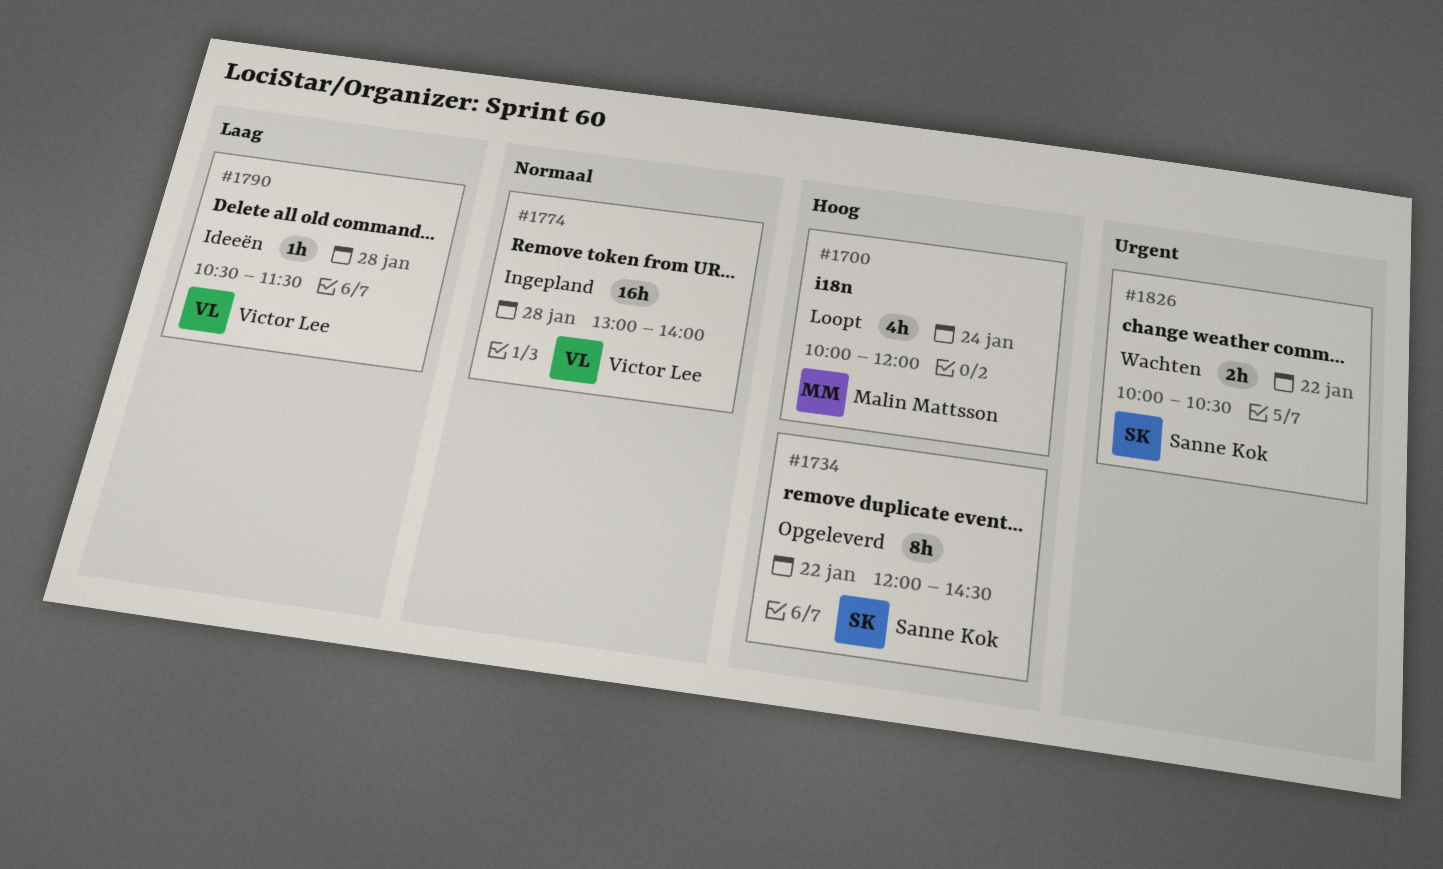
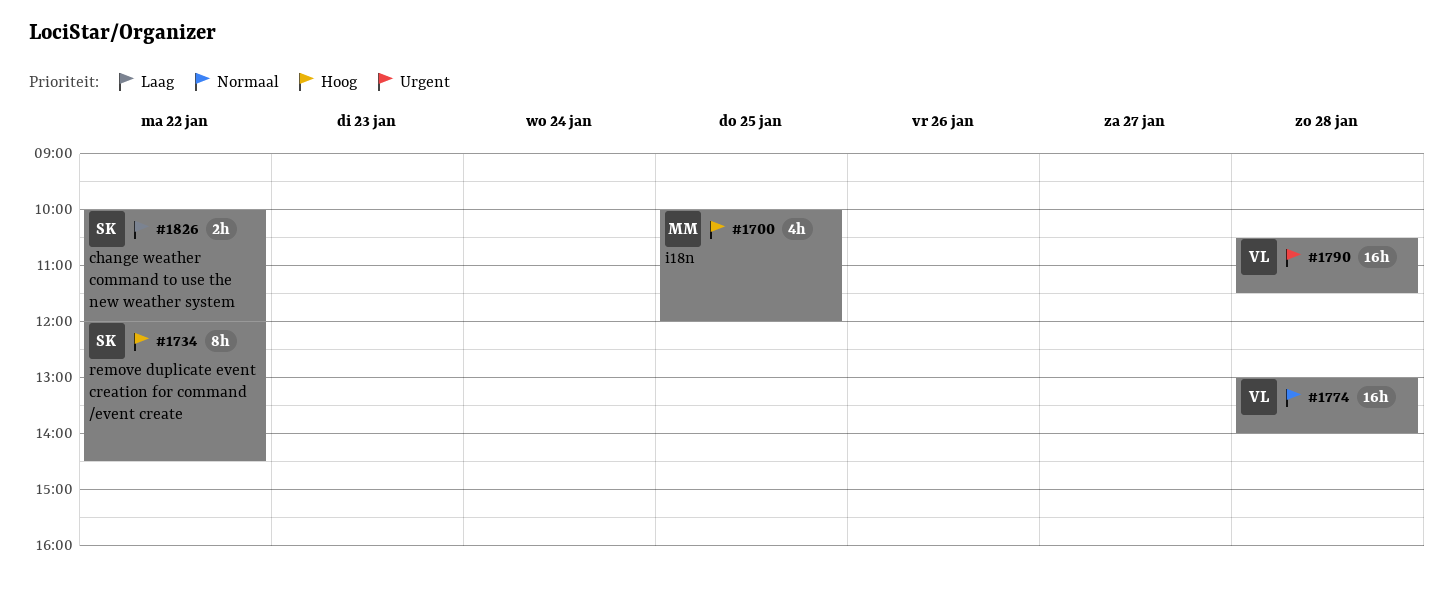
#1700, day: Jan 24 -> Jan 25
#1790, priority: Laag -> Urgent
#1790, estimate: 1h -> 16h
#1826, priority: Urgent -> Laag
#1826, ends: 10:30 -> 12:00

